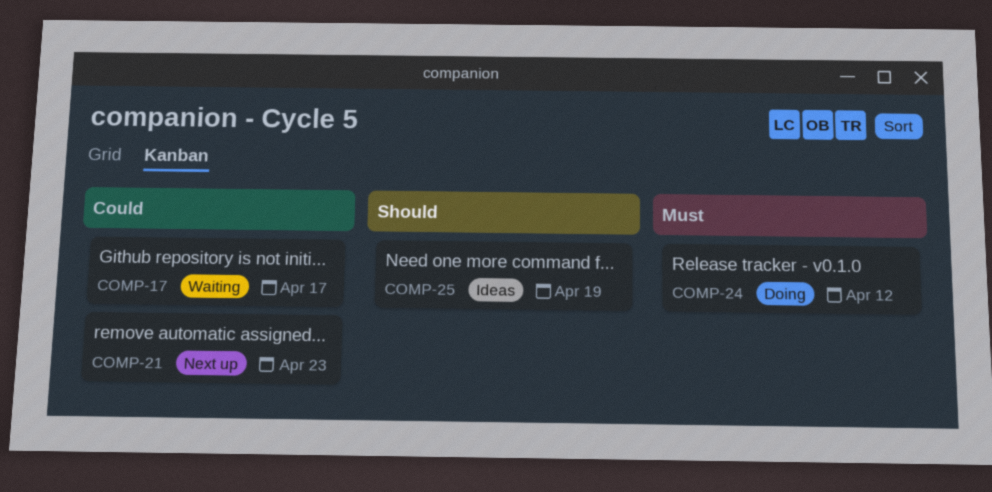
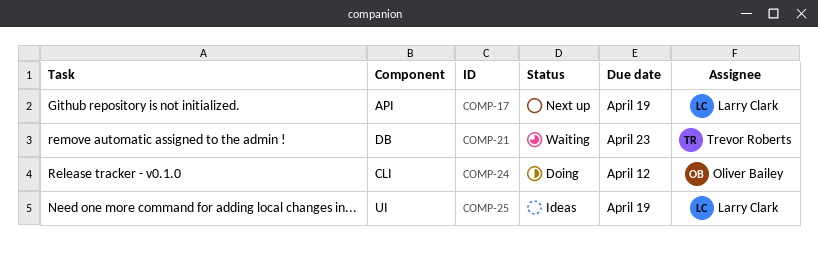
COMP-17, status: Waiting -> Next up
COMP-17, due: Apr 17 -> Apr 19
COMP-21, status: Next up -> Waiting

